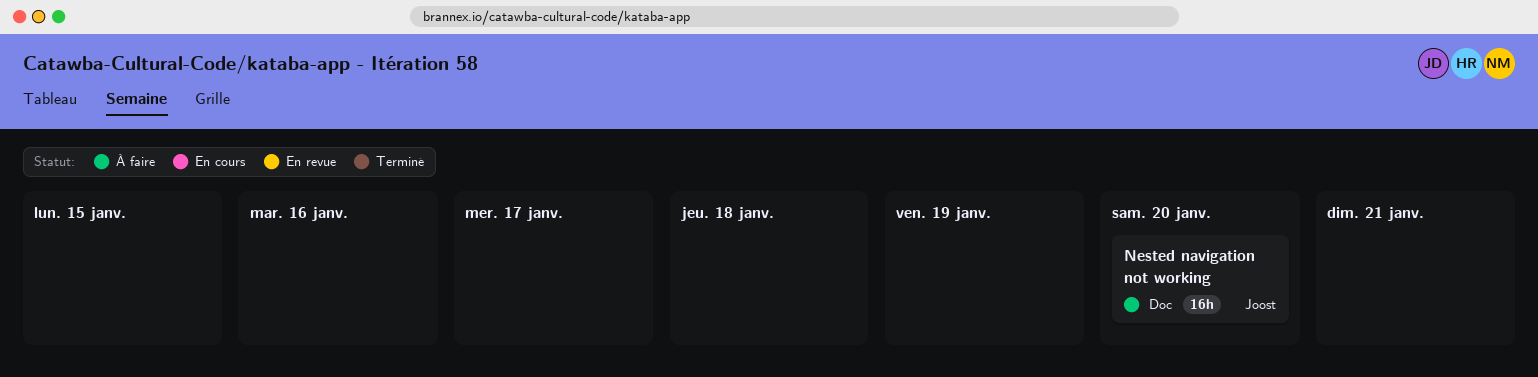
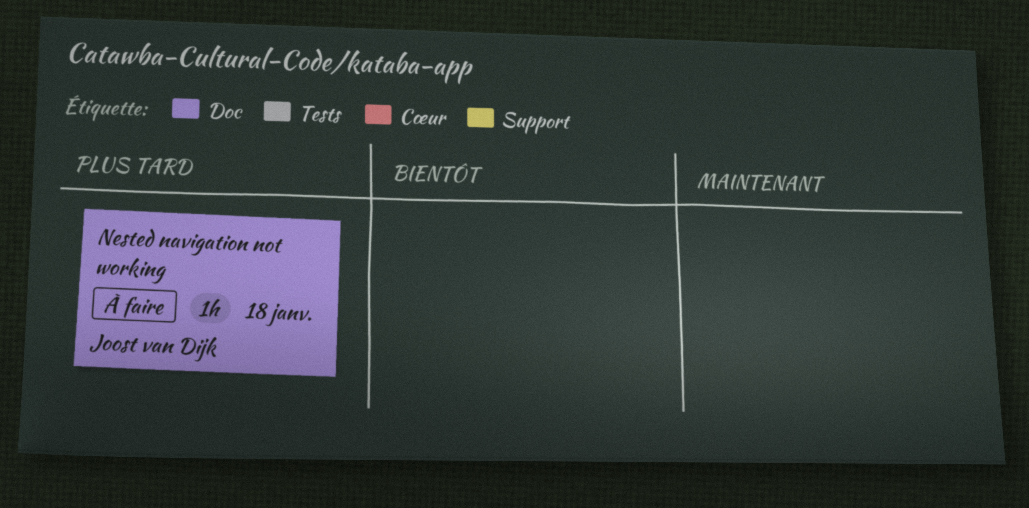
Nested navigation not working, estimate: 16h -> 1h
Nested navigation not working, due: Jan 20 -> Jan 18

